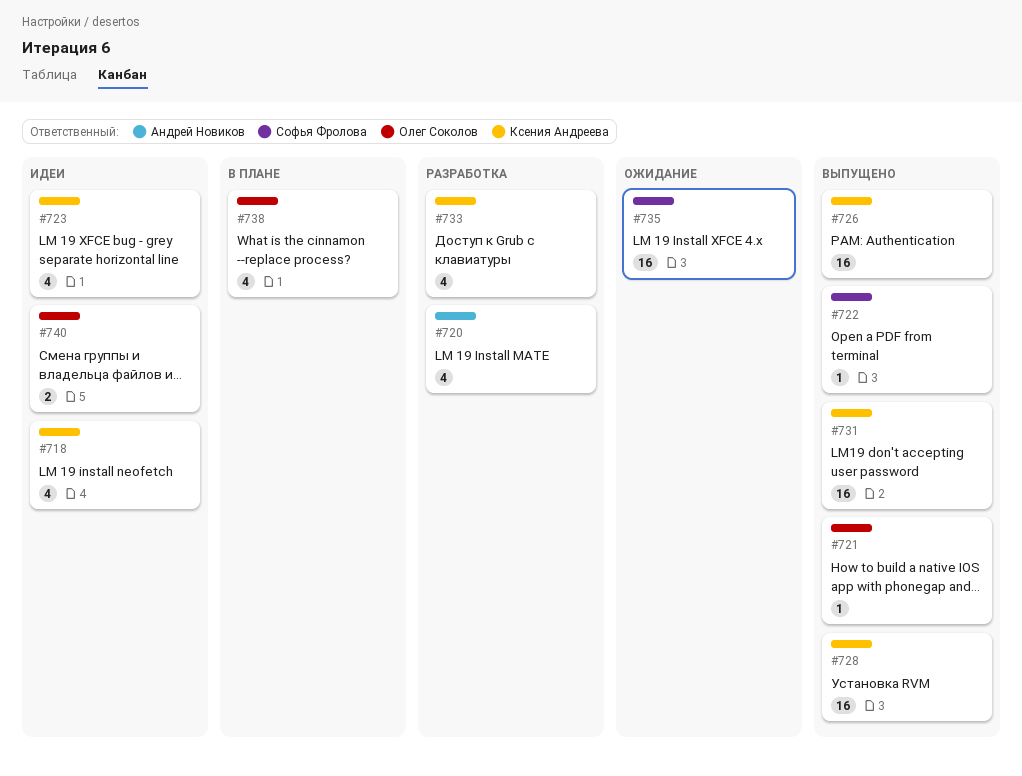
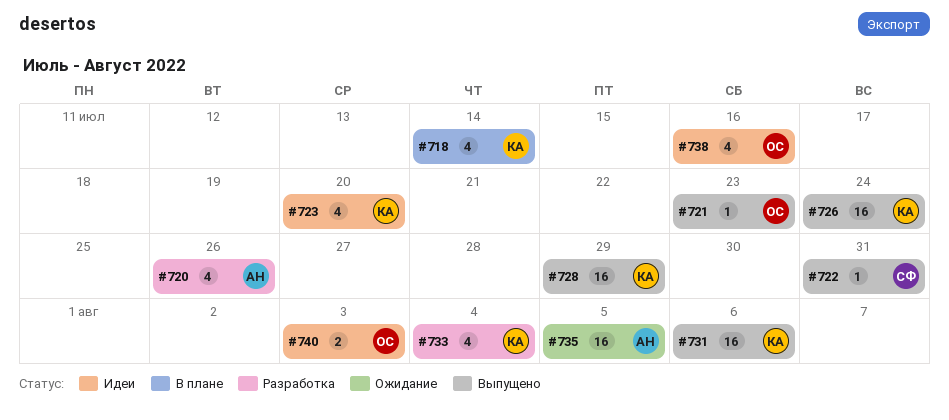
#718, status: Идеи -> В плане
#735, owner: Софья Фролова -> Андрей Новиков
#738, status: В плане -> Идеи

